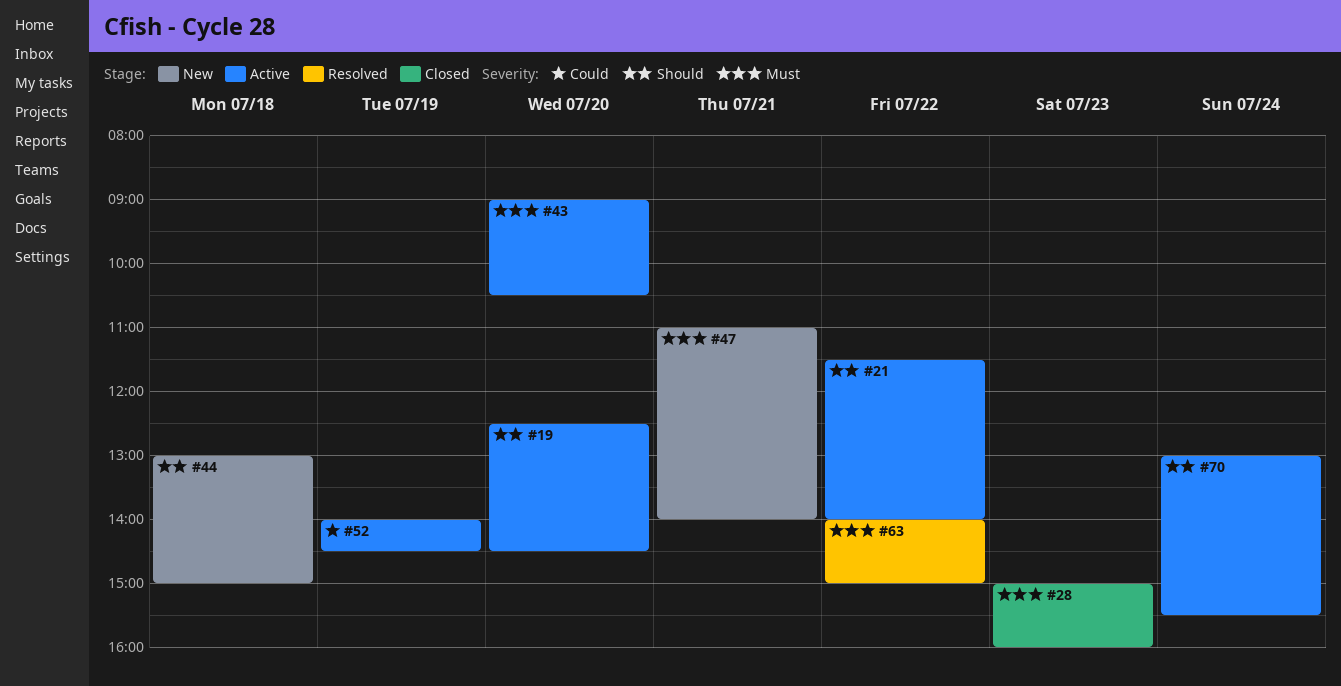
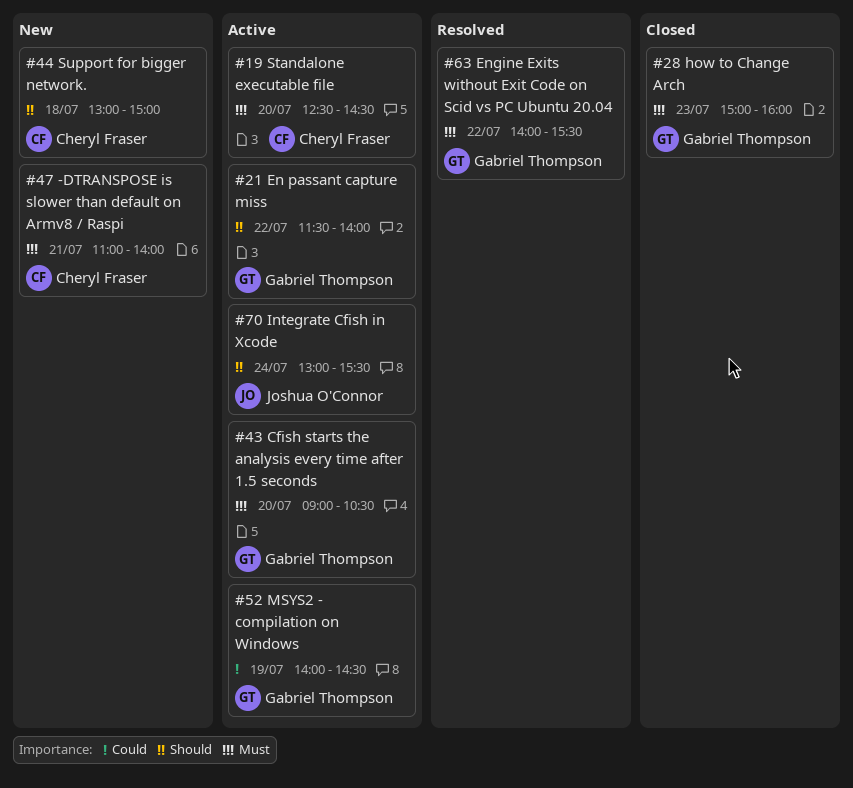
#19, priority: Should -> Must
#63, ends: 15:00 -> 15:30

